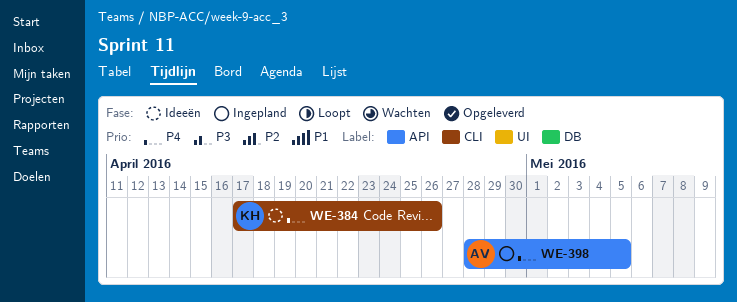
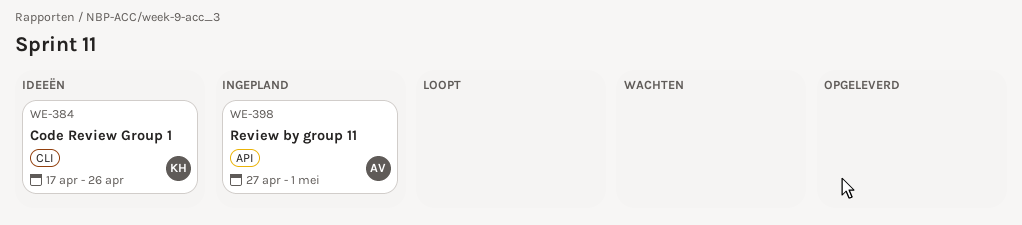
WE-398, start: Apr 28 -> Apr 27
WE-398, due: May 5 -> May 1

